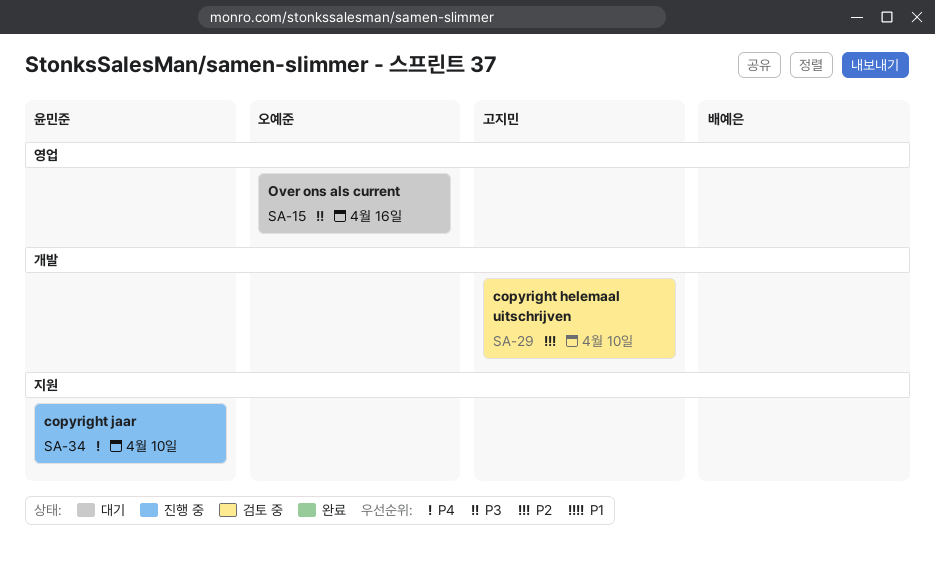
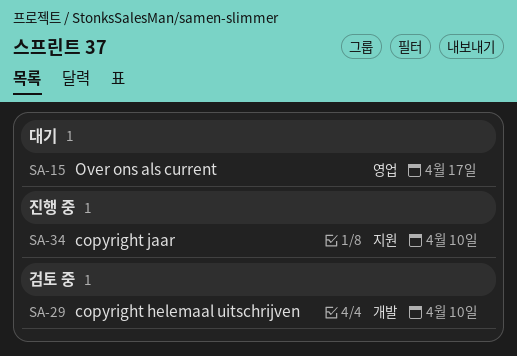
SA-15, due: Apr 16 -> Apr 17

